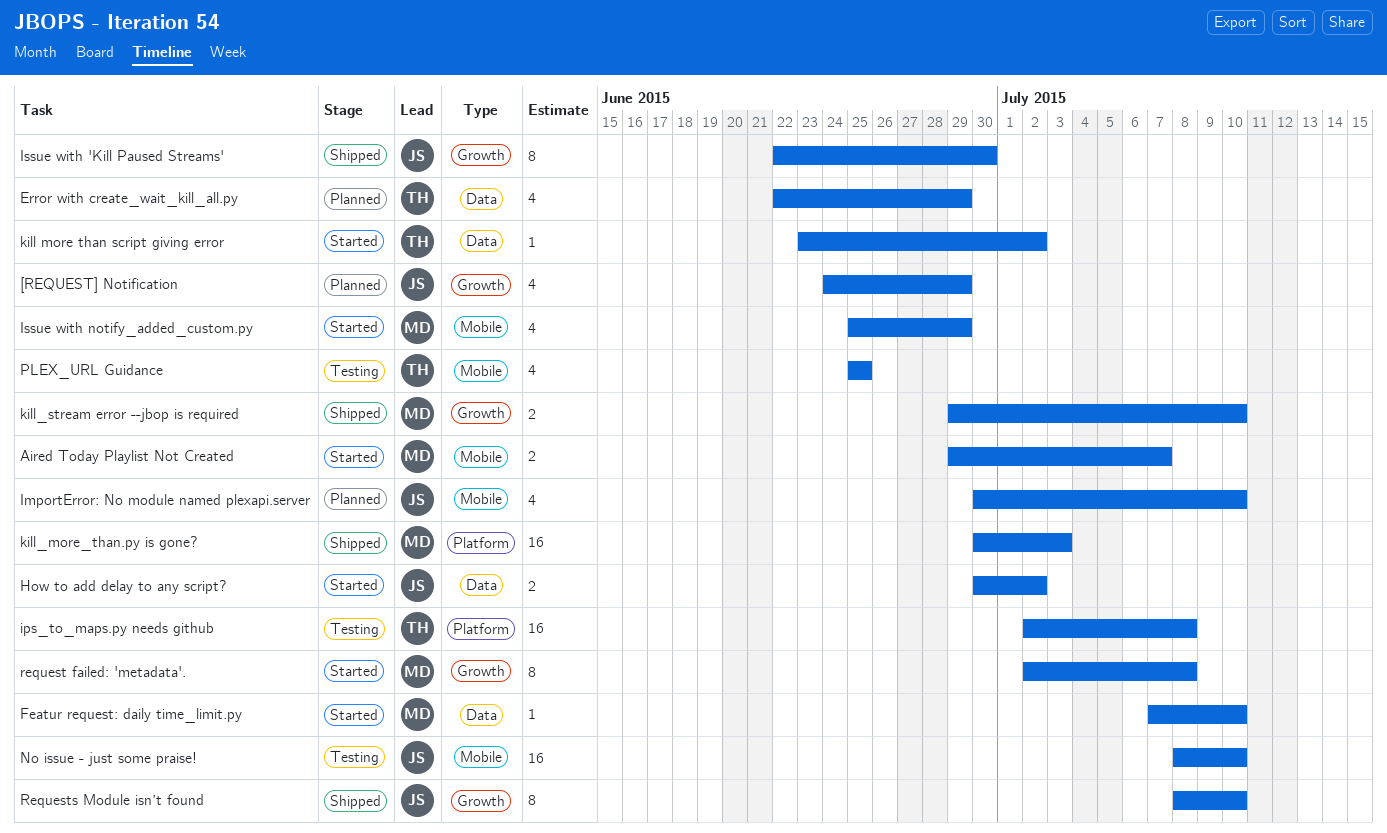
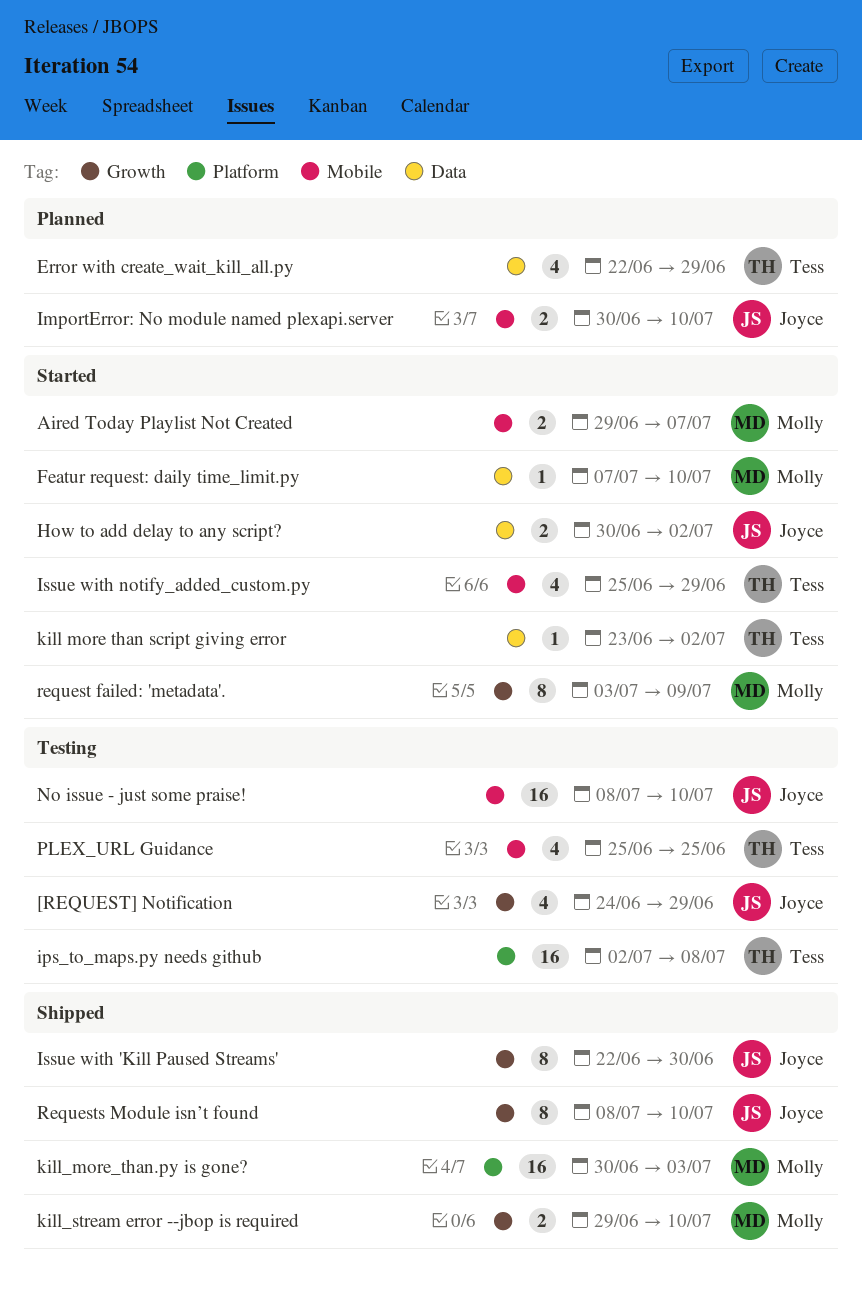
[REQUEST] Notification, status: Planned -> Testing
ImportError: No module named plexapi.server, estimate: 4 -> 2
Issue with notify_added_custom.py, owner: Molly -> Tess
request failed: 'metadata'., start: Jul 2 -> Jul 3
request failed: 'metadata'., due: Jul 8 -> Jul 9

